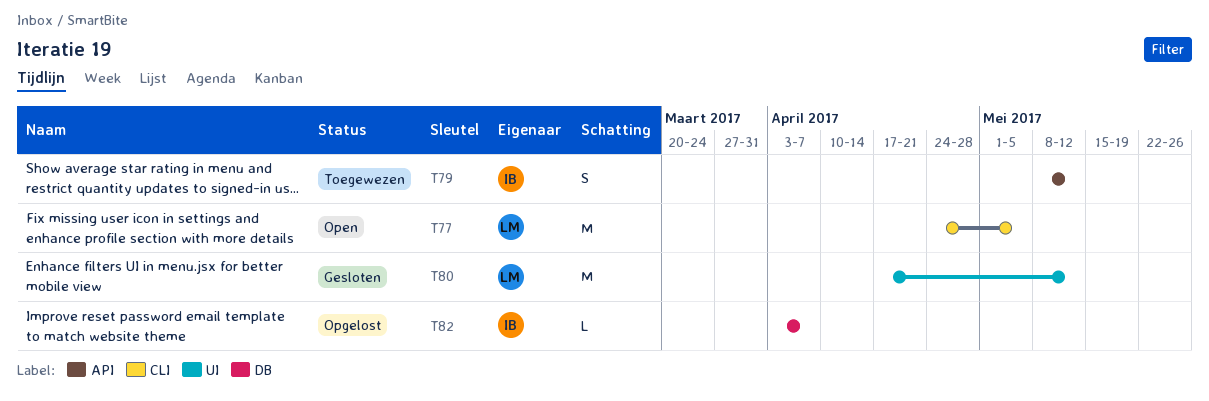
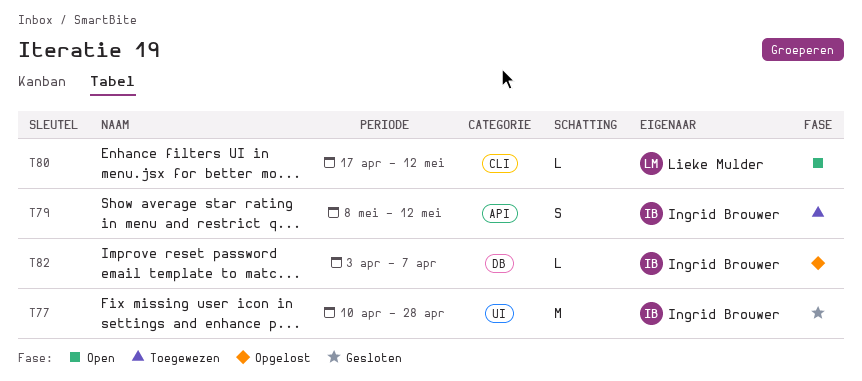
T77, status: Open -> Gesloten
T77, owner: Lieke Mulder -> Ingrid Brouwer
T77, label: CLI -> UI
T77, start: Apr 24 -> Apr 10
T77, due: May 5 -> Apr 28
T80, status: Gesloten -> Open
T80, label: UI -> CLI
T80, estimate: M -> L

